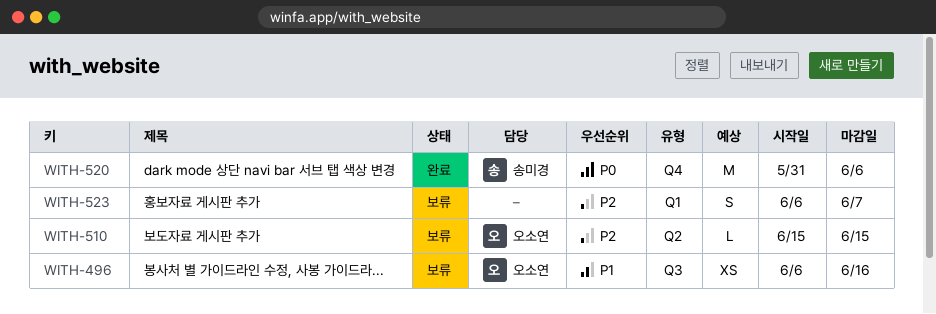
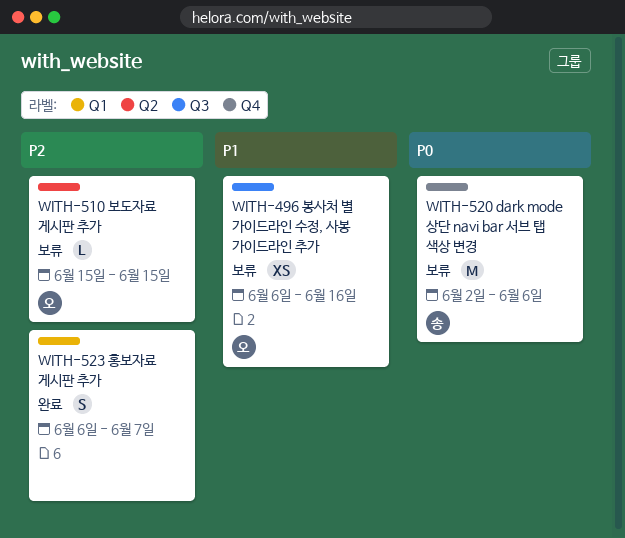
WITH-520, status: 완료 -> 보류
WITH-520, start: May 31 -> Jun 2
WITH-523, status: 보류 -> 완료

